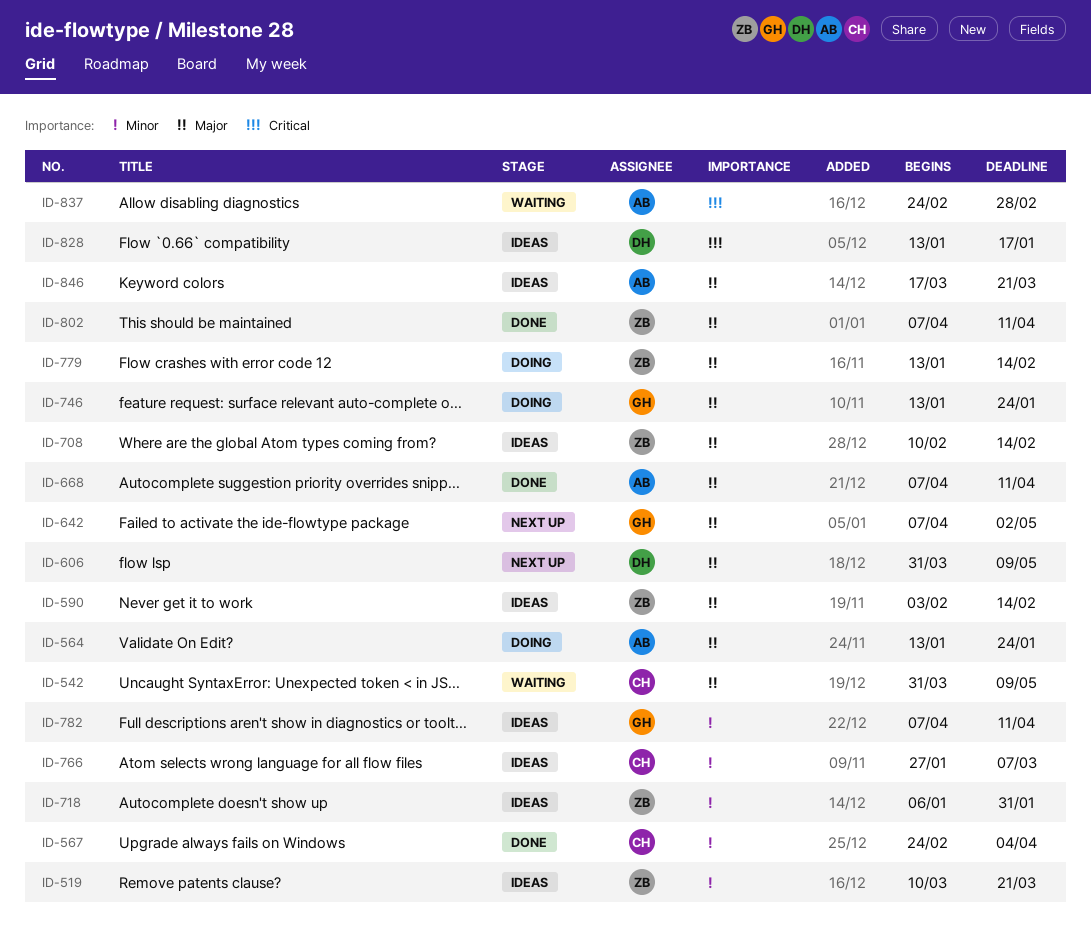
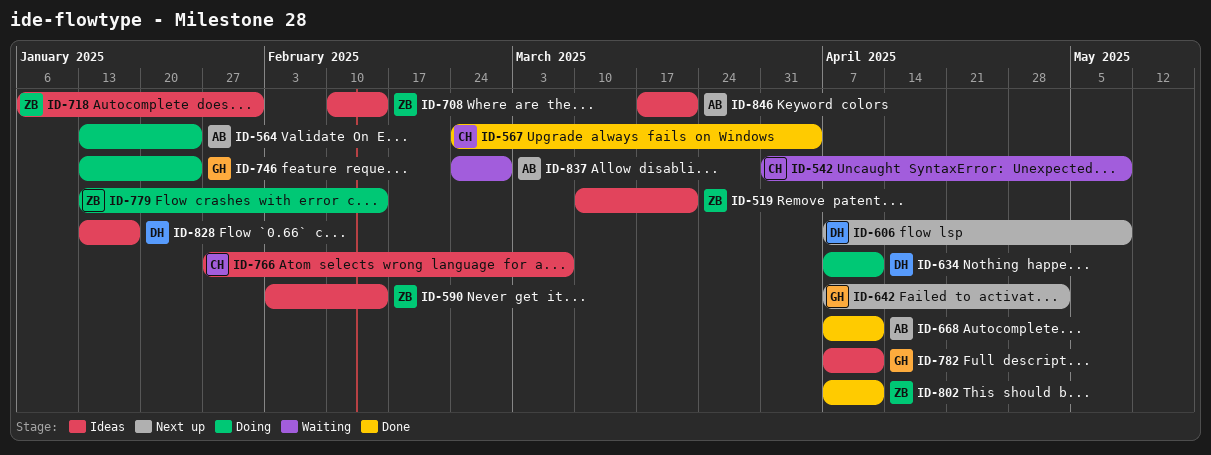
ID-606, start: Mar 31 -> Apr 7
ID-634: none -> present

